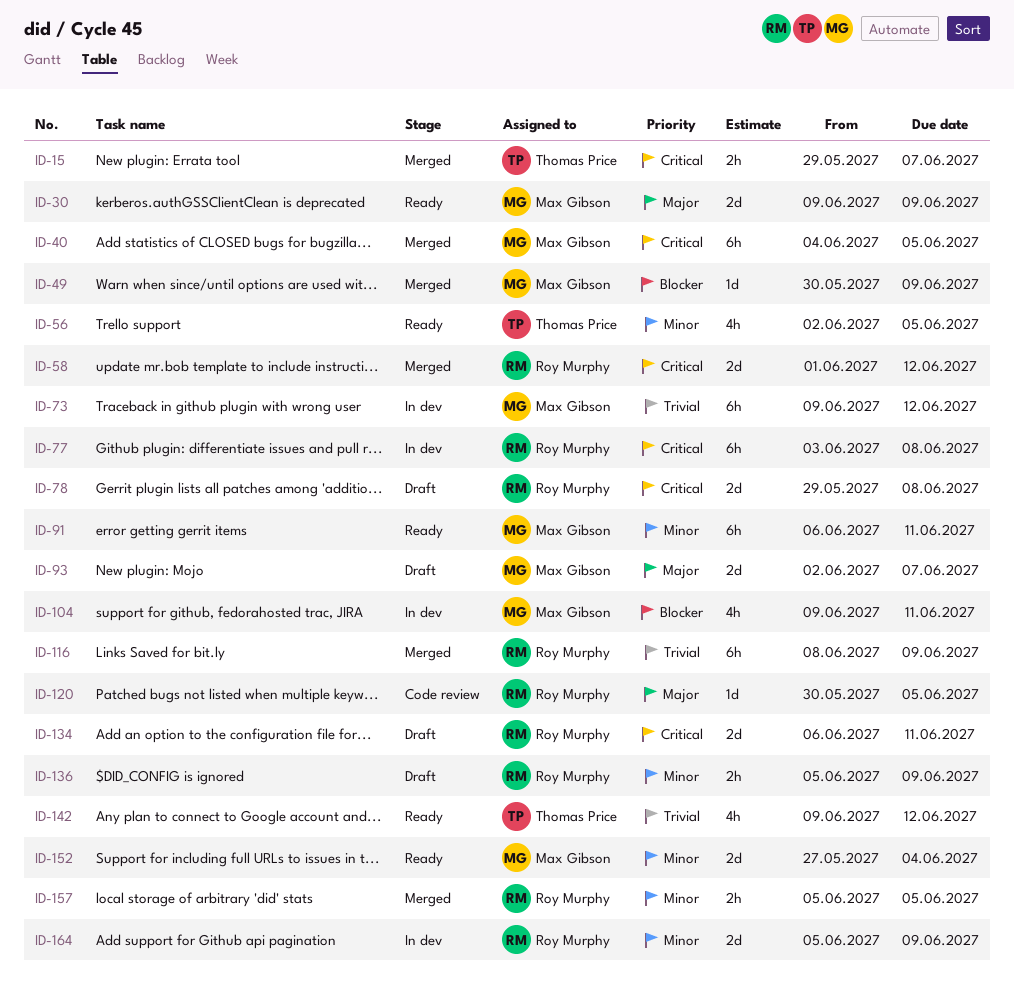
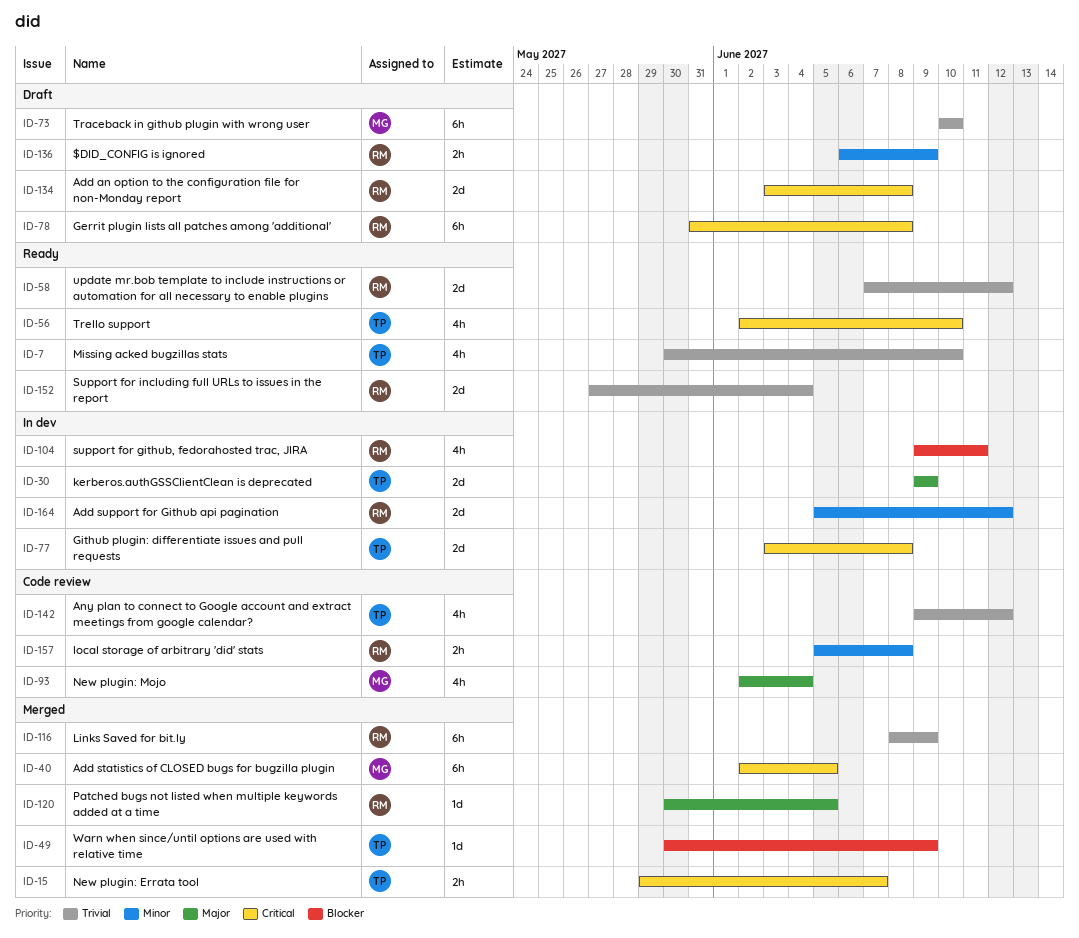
ID-7: none -> present
ID-30, status: Ready -> In dev
ID-30, owner: Max Gibson -> Thomas Price
ID-40, start: Jun 4 -> Jun 2
ID-49, owner: Max Gibson -> Thomas Price
ID-56, priority: Minor -> Critical
ID-56, due: Jun 5 -> Jun 10
ID-58, status: Merged -> Ready
ID-58, priority: Critical -> Trivial
ID-58, start: Jun 1 -> Jun 7
ID-73, status: In dev -> Draft
ID-73, start: Jun 9 -> Jun 10
ID-73, due: Jun 12 -> Jun 10
ID-77, owner: Roy Murphy -> Thomas Price
ID-77, estimate: 6h -> 2d
ID-78, estimate: 2d -> 6h
ID-78, start: May 29 -> May 31
ID-91: present -> none
ID-93, status: Draft -> Code review
ID-93, estimate: 2d -> 4h
ID-93, due: Jun 7 -> Jun 4
ID-104, owner: Max Gibson -> Roy Murphy
ID-120, status: Code review -> Merged
ID-134, start: Jun 6 -> Jun 3
ID-134, due: Jun 11 -> Jun 8
ID-136, start: Jun 5 -> Jun 6
ID-142, status: Ready -> Code review
ID-152, owner: Max Gibson -> Roy Murphy
ID-152, priority: Minor -> Trivial
ID-157, status: Merged -> Code review
ID-157, due: Jun 5 -> Jun 8
ID-164, due: Jun 9 -> Jun 12

